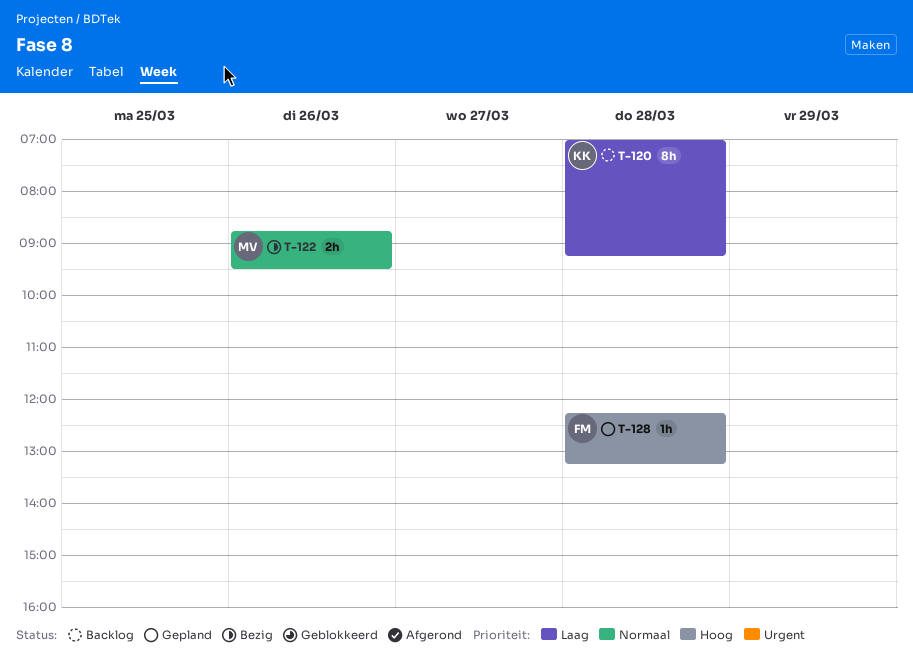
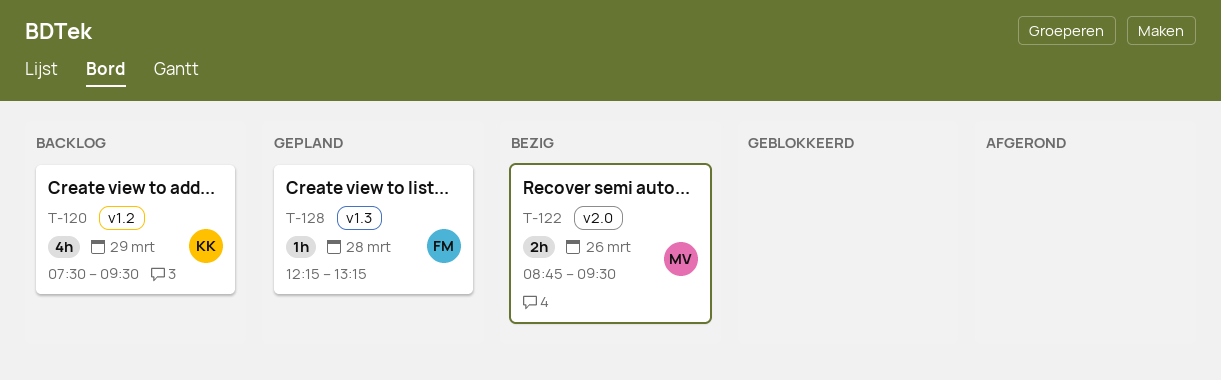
T-120, estimate: 8h -> 4h
T-120, day: Mar 28 -> Mar 29
T-120, begins: 07:00 -> 07:30
T-120, ends: 09:15 -> 09:30

